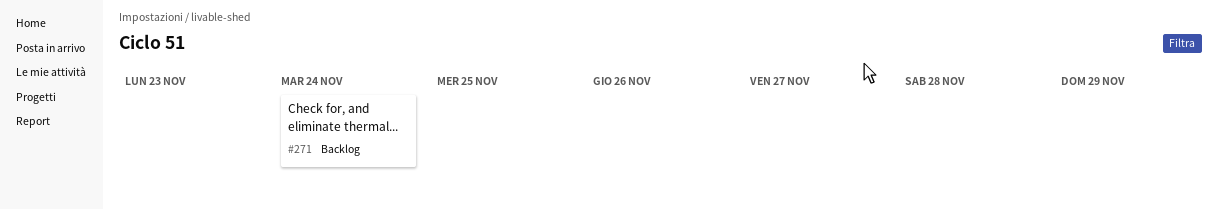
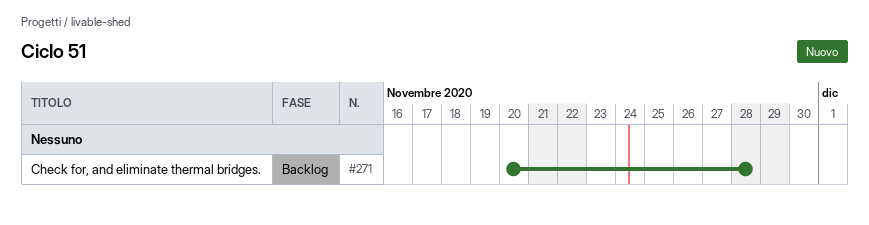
#271, due: Nov 24 -> Nov 28

